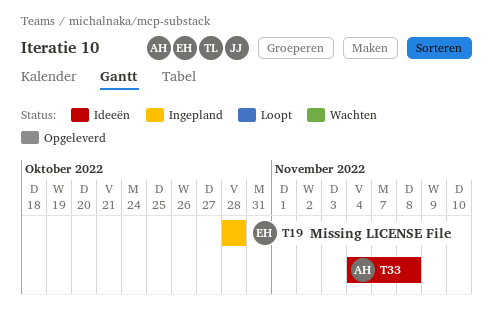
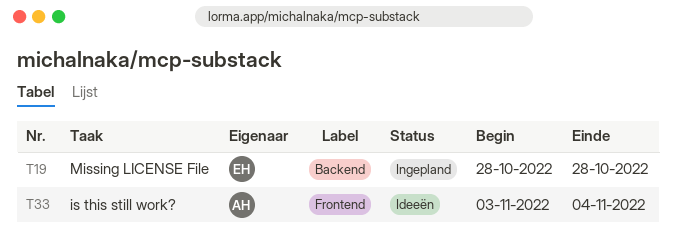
T33, start: Nov 4 -> Nov 3
T33, due: Nov 8 -> Nov 4

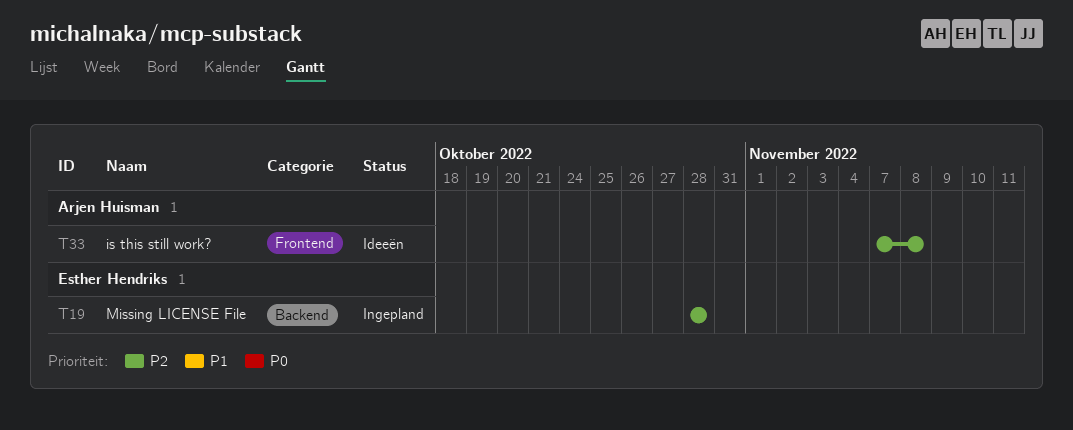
T33, start: Nov 3 -> Nov 7
T33, due: Nov 4 -> Nov 8

